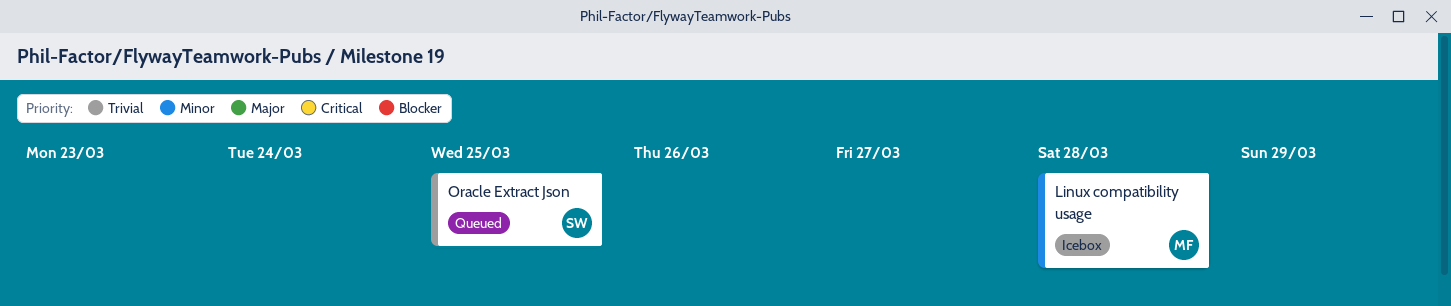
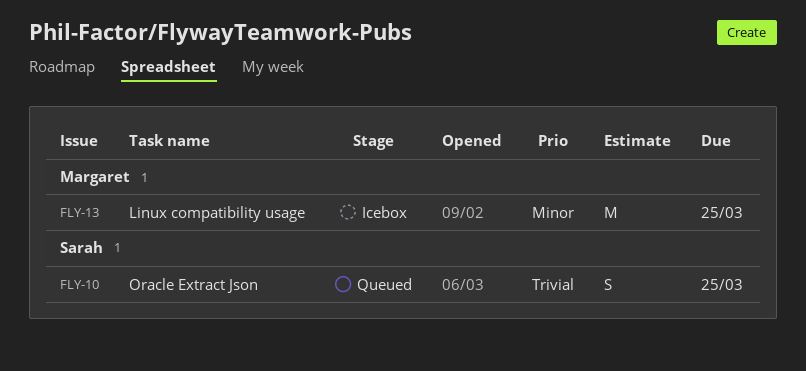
Linux compatibility usage, due: Mar 28 -> Mar 25

